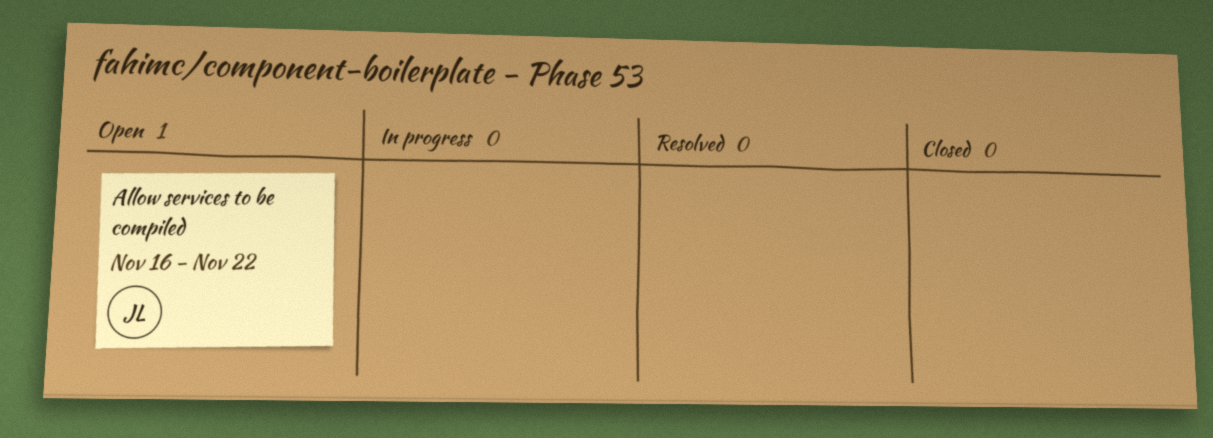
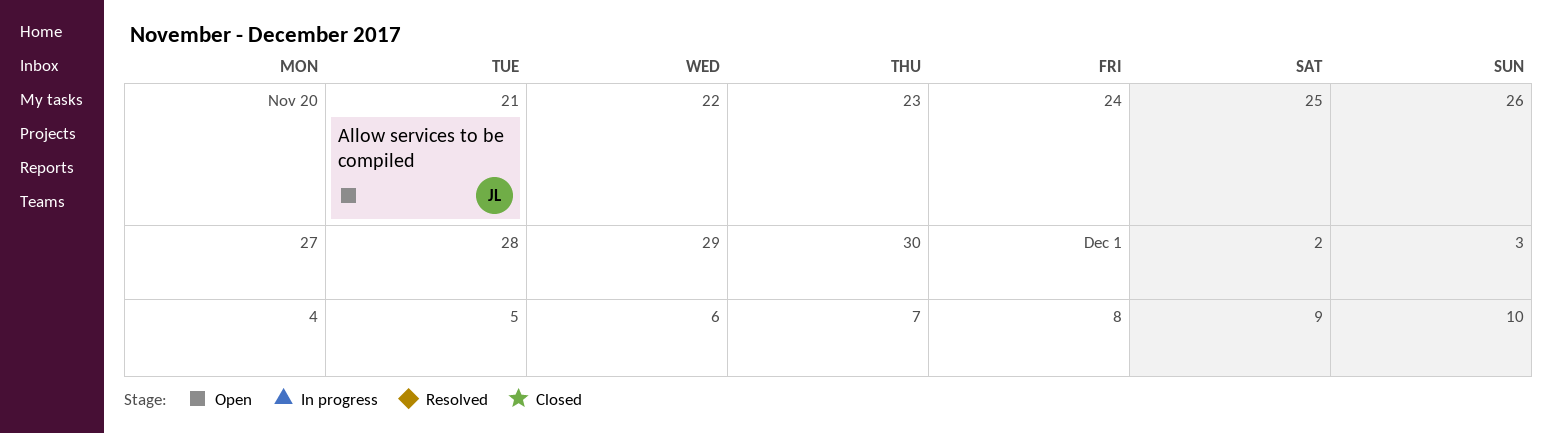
Allow services to be compiled, due: Nov 22 -> Nov 21

